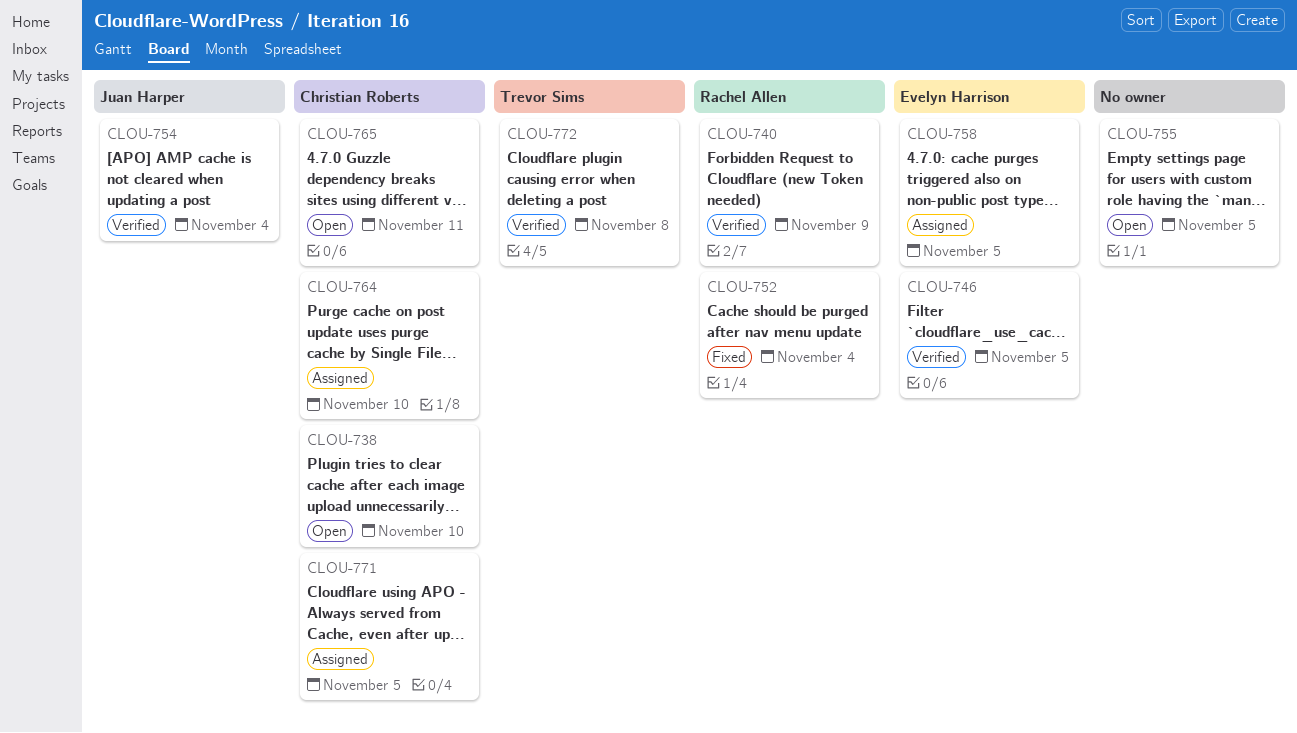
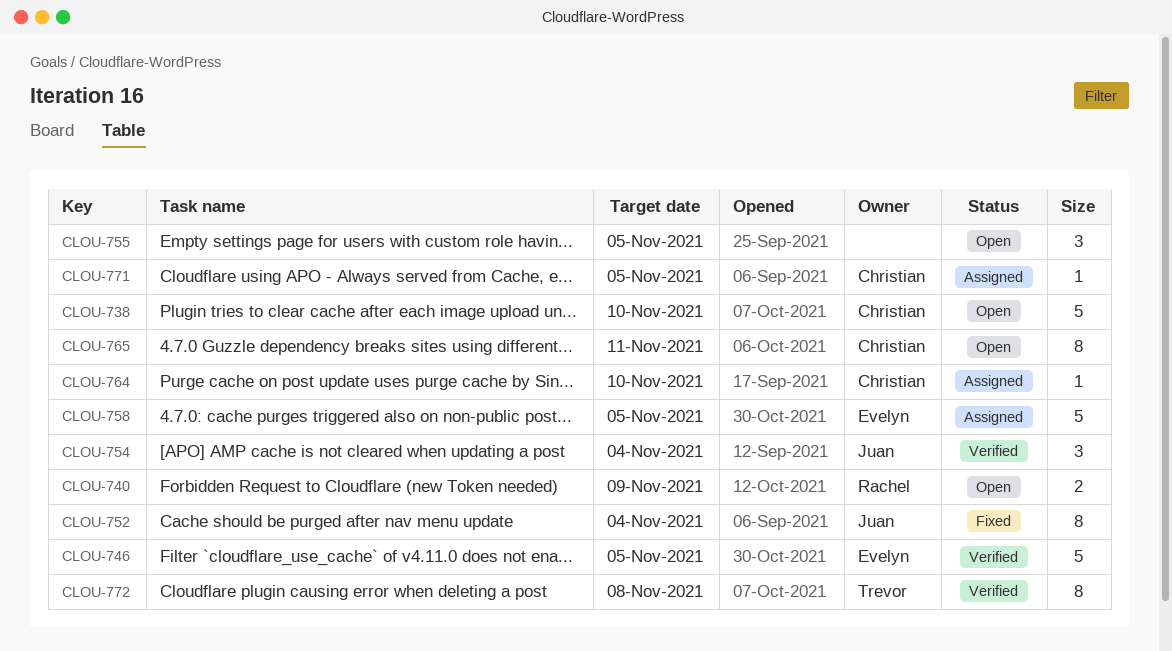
CLOU-740, status: Verified -> Open
CLOU-752, owner: Rachel Allen -> Juan Harper

